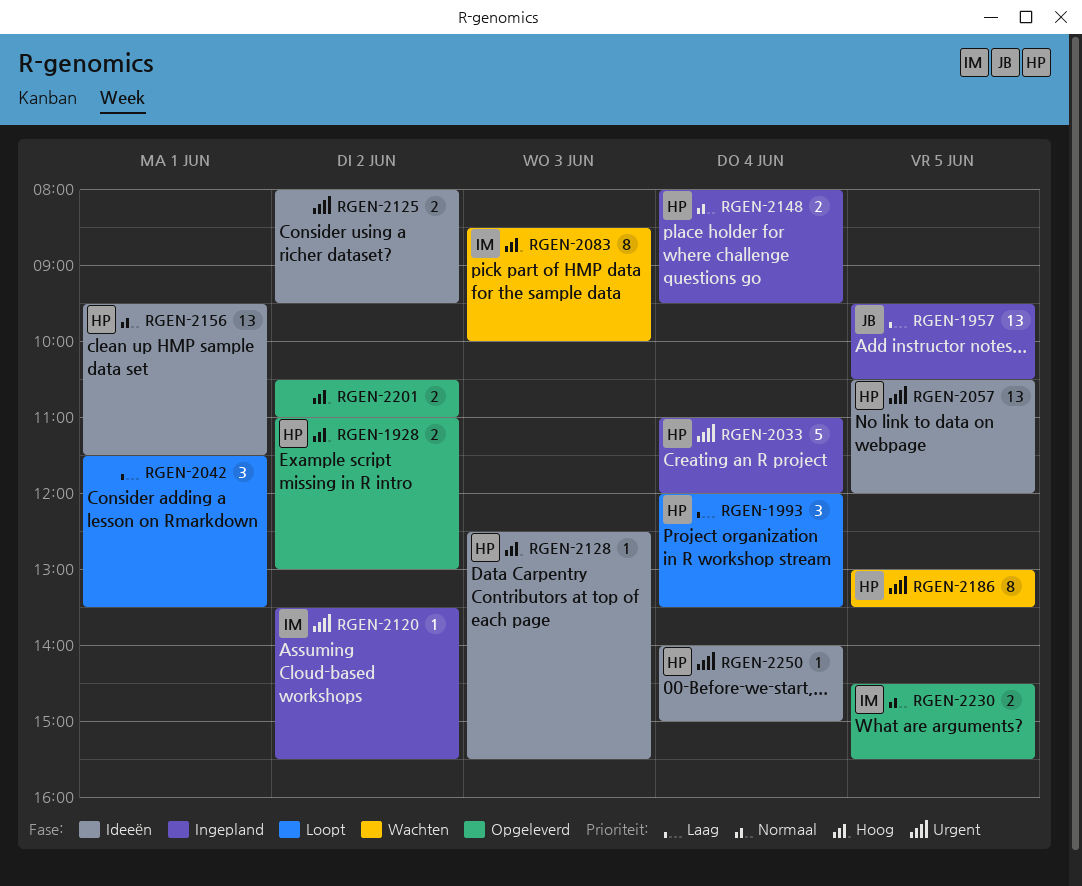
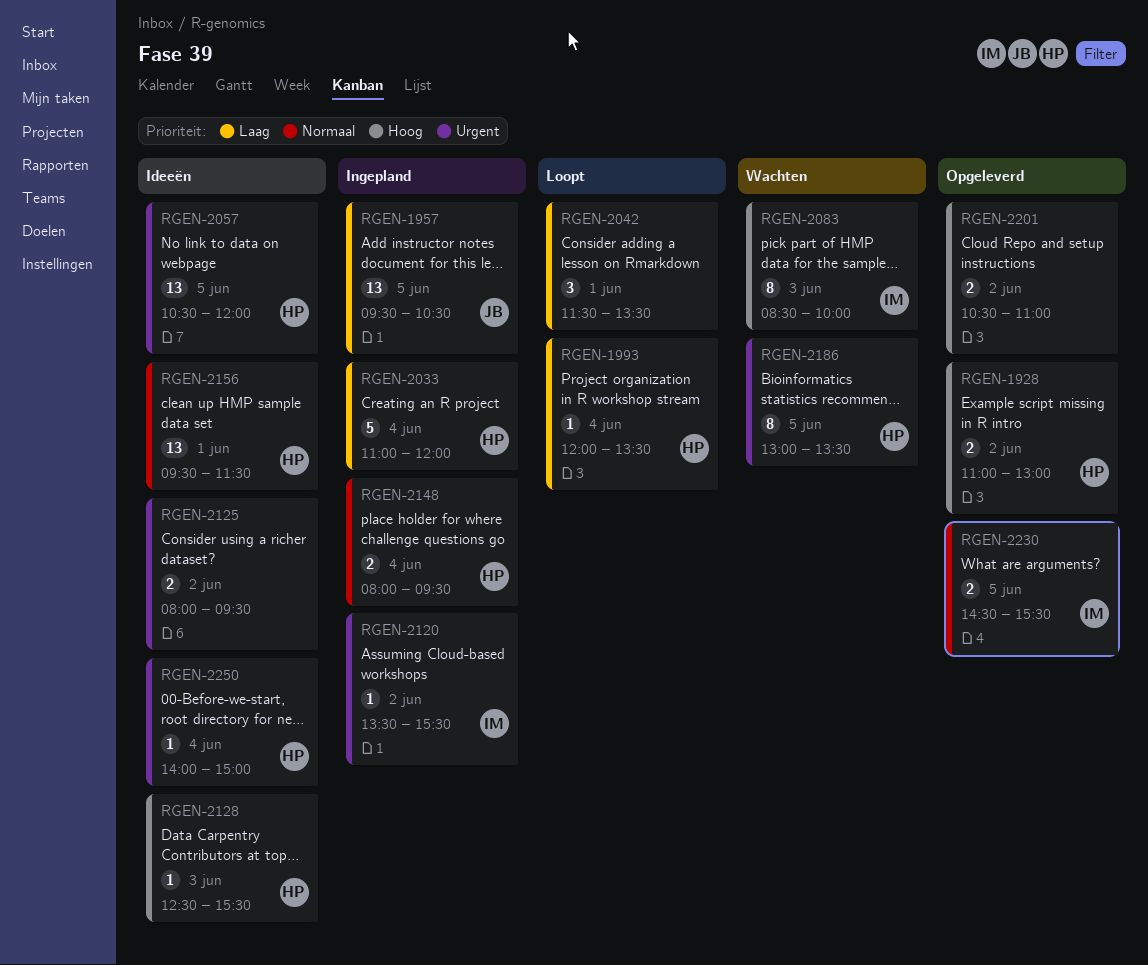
RGEN-1993, estimate: 3 -> 1
RGEN-2033, priority: Urgent -> Laag

